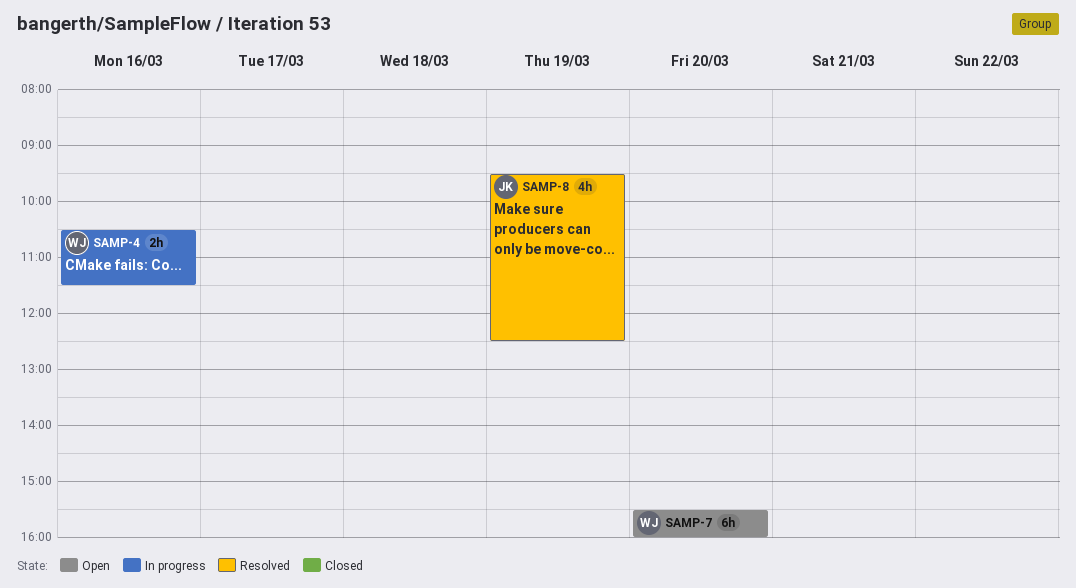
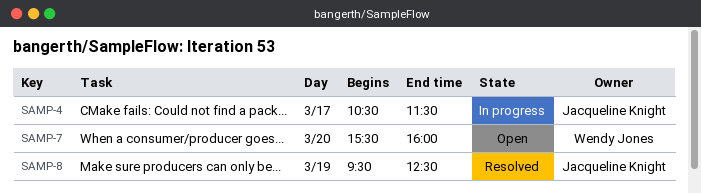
SAMP-4, owner: Wendy Jones -> Jacqueline Knight
SAMP-4, day: Mar 16 -> Mar 17

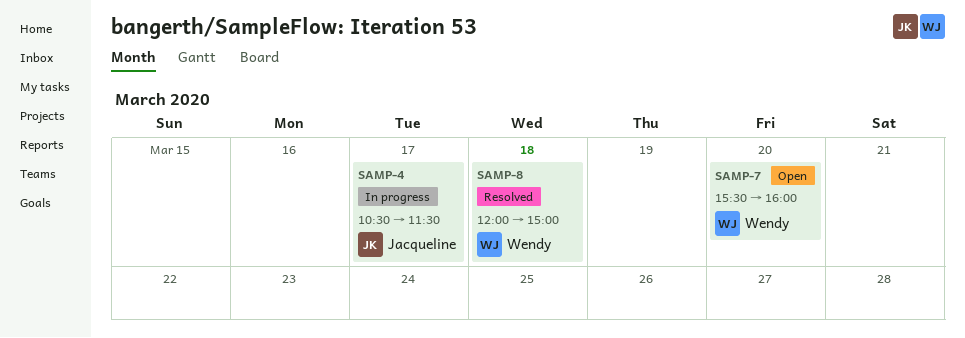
SAMP-8, owner: Jacqueline Knight -> Wendy Jones
SAMP-8, day: Mar 19 -> Mar 18
SAMP-8, begins: 09:30 -> 12:00
SAMP-8, ends: 12:30 -> 15:00

